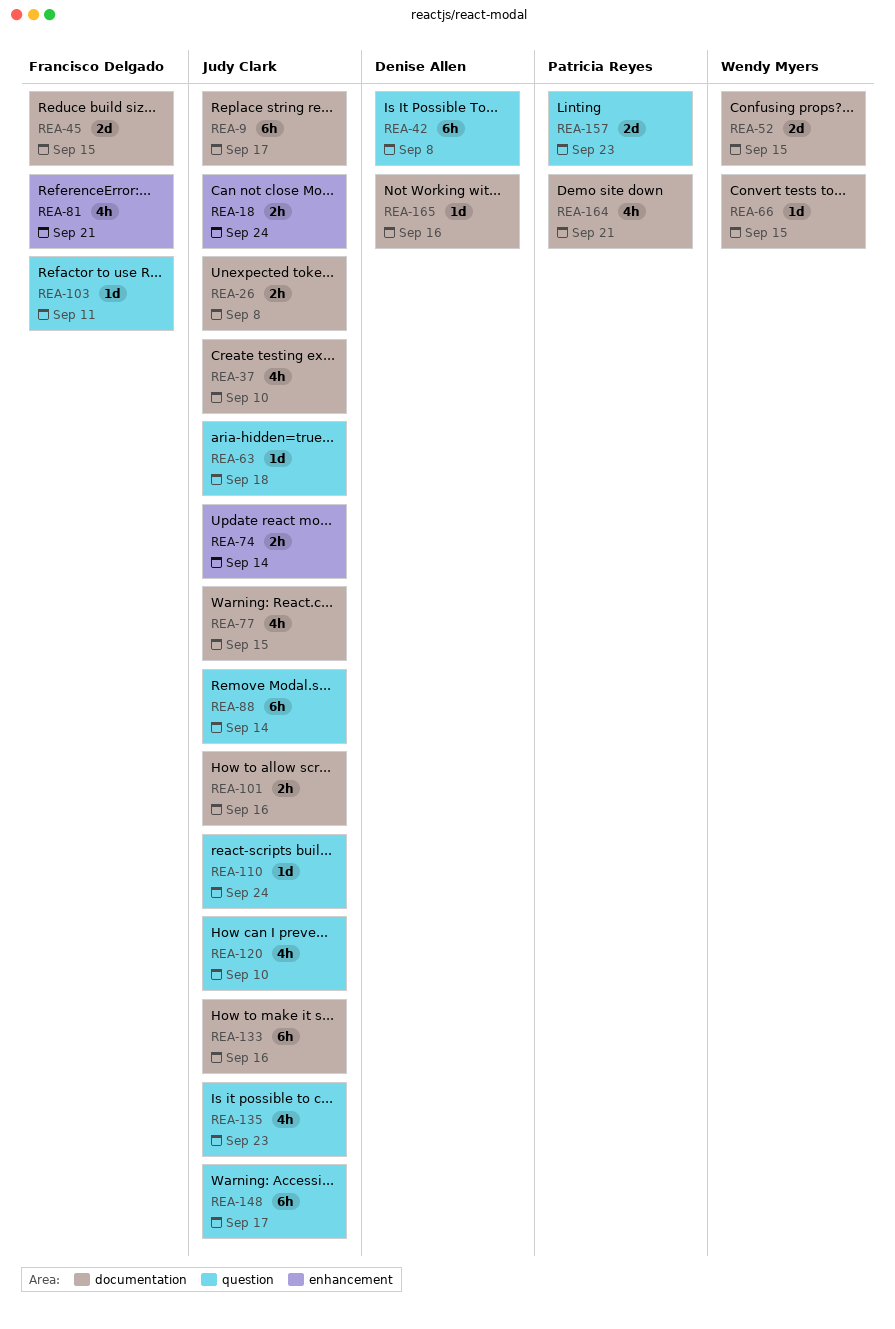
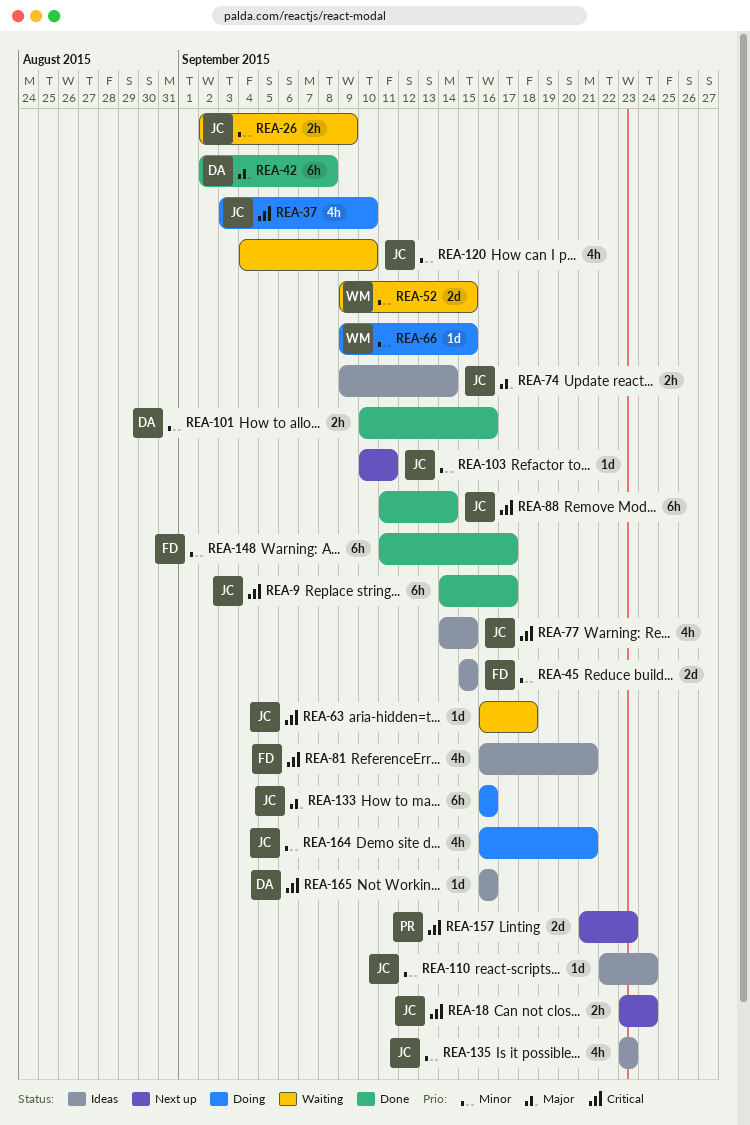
REA-26, due: Sep 8 -> Sep 9
REA-101, owner: Judy Clark -> Denise Allen
REA-103, owner: Francisco Delgado -> Judy Clark
REA-148, owner: Judy Clark -> Francisco Delgado
REA-164, owner: Patricia Reyes -> Judy Clark

